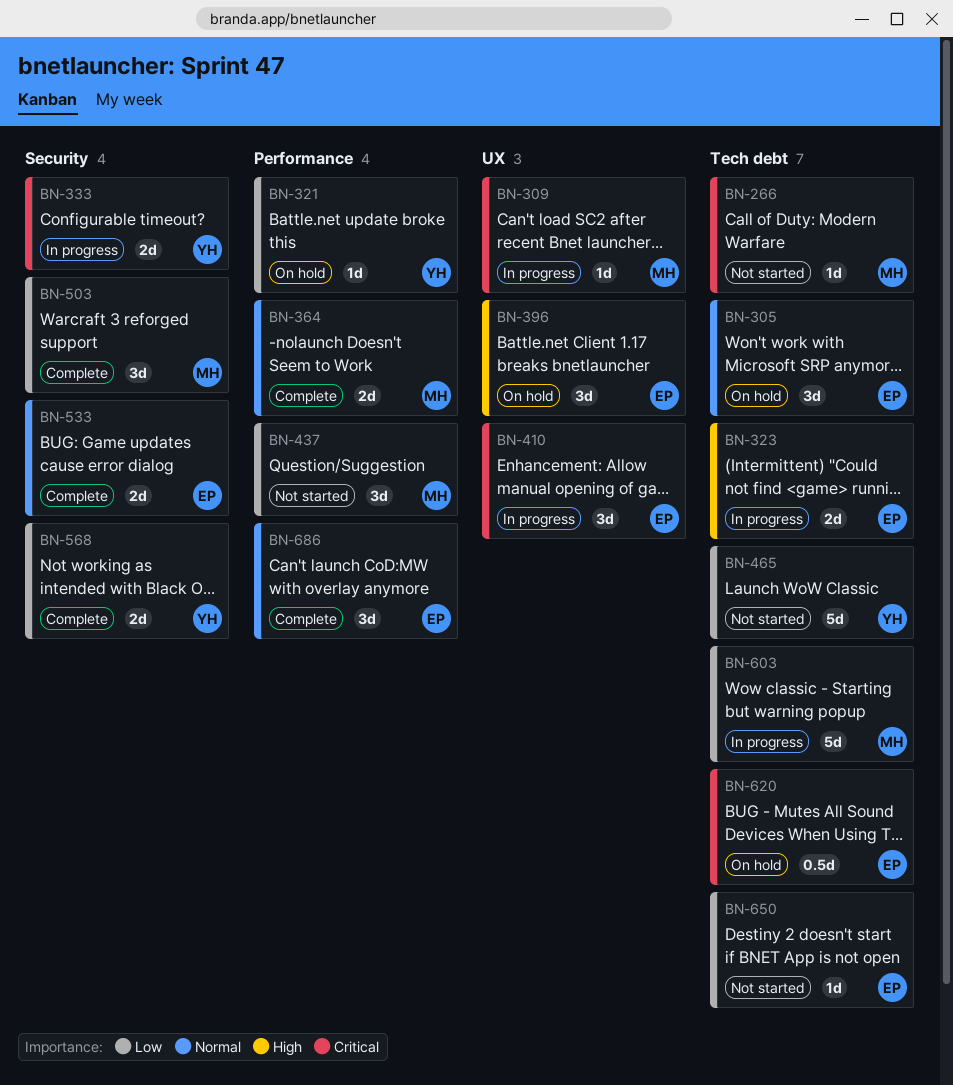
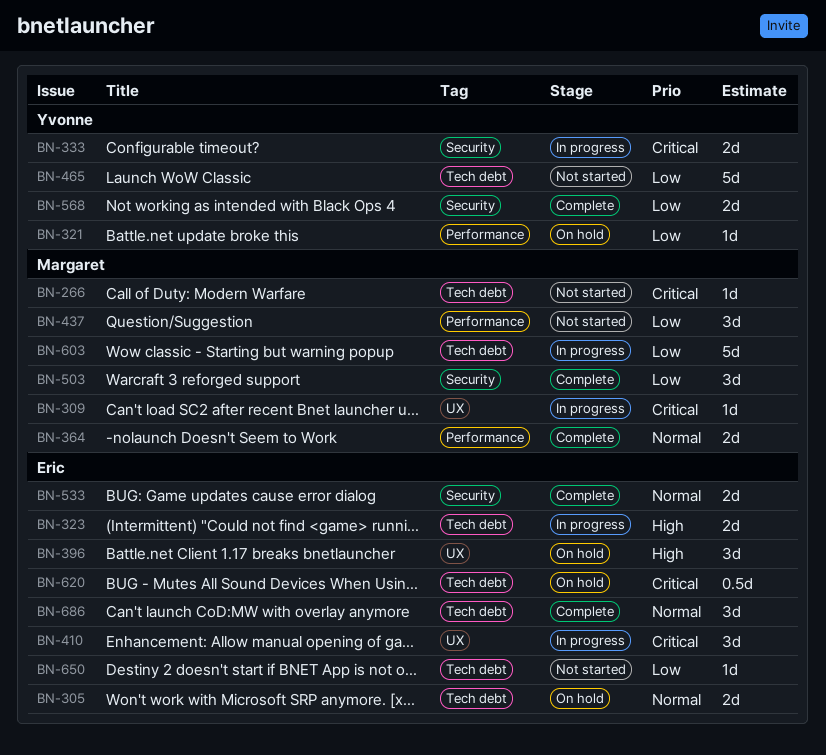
BN-305, estimate: 3d -> 2d
BN-686, label: Performance -> Tech debt

